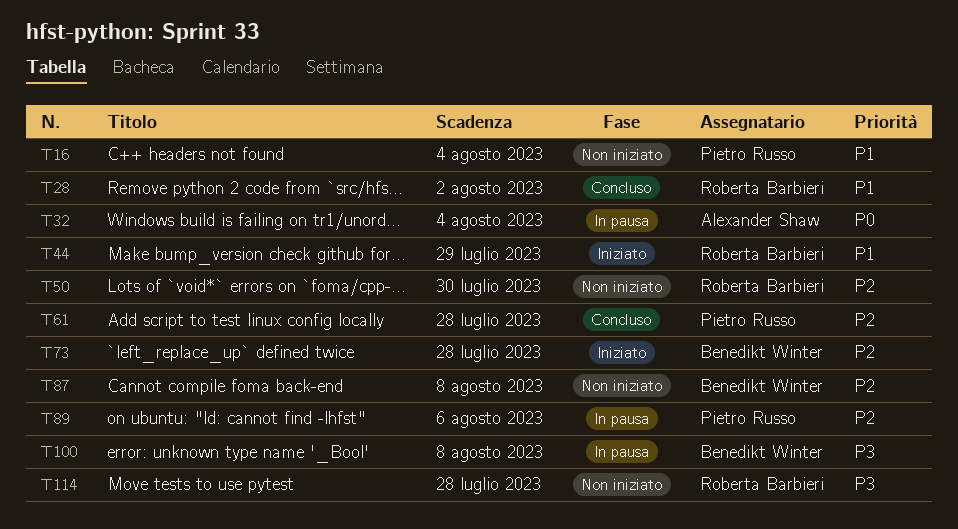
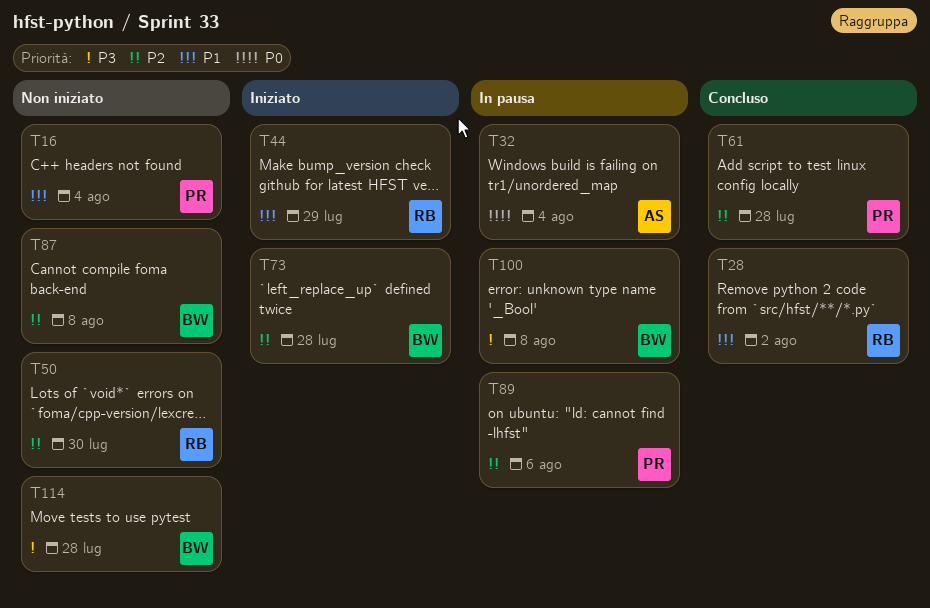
T114, owner: Roberta Barbieri -> Benedikt Winter

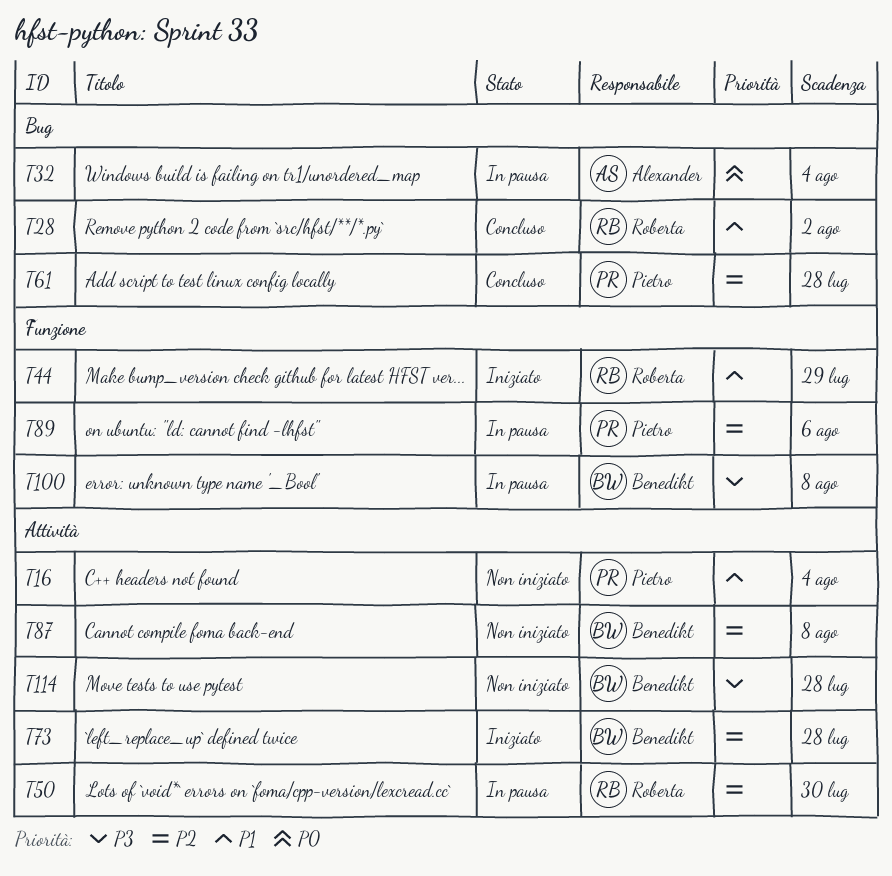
T50, status: Non iniziato -> In pausa

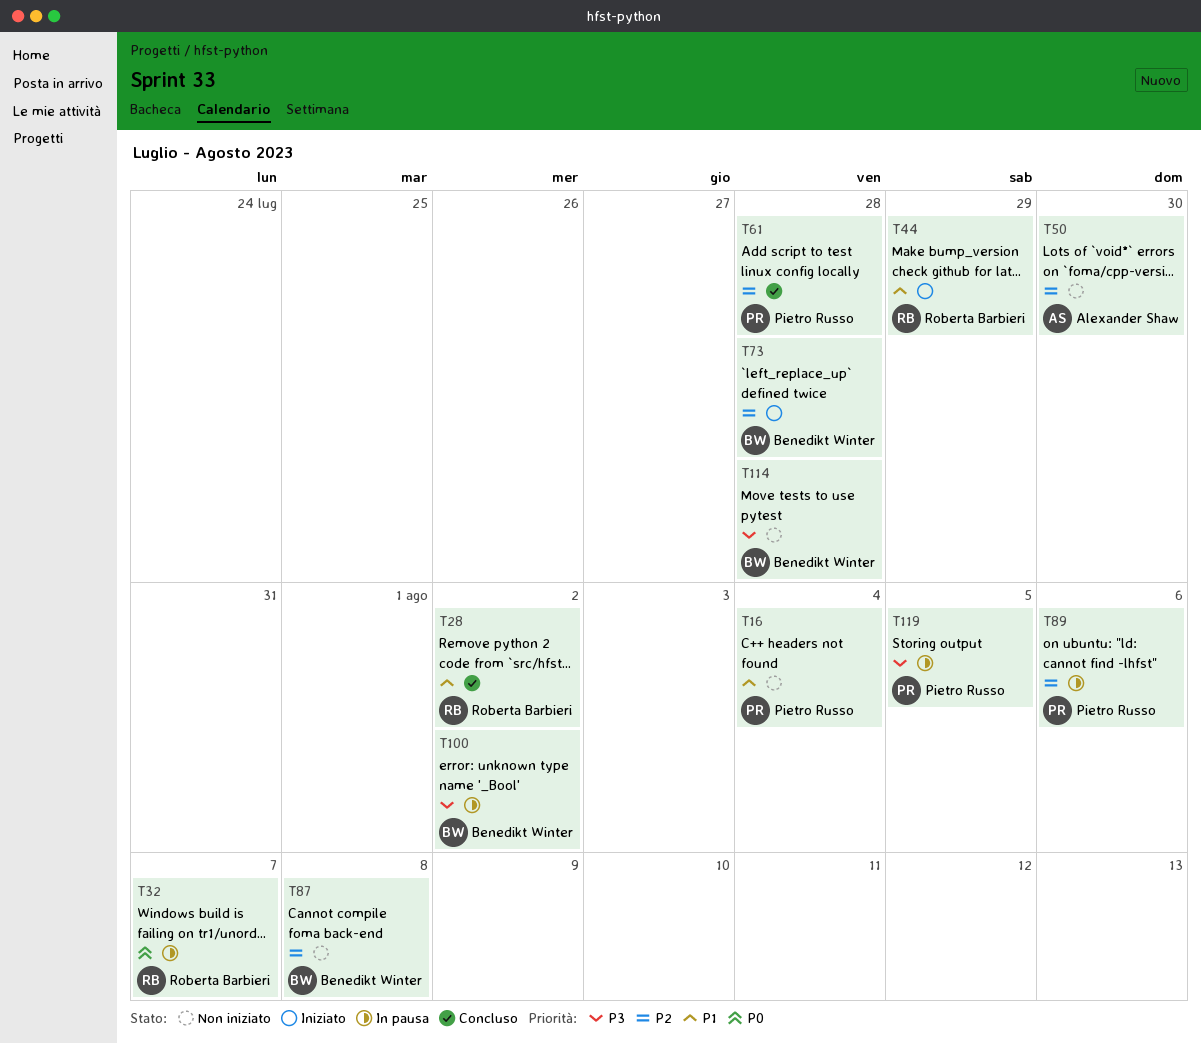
T32, owner: Alexander Shaw -> Roberta Barbieri
T32, due: Aug 4 -> Aug 7
T50, status: In pausa -> Non iniziato
T50, owner: Roberta Barbieri -> Alexander Shaw
T100, due: Aug 8 -> Aug 2
T119: none -> present

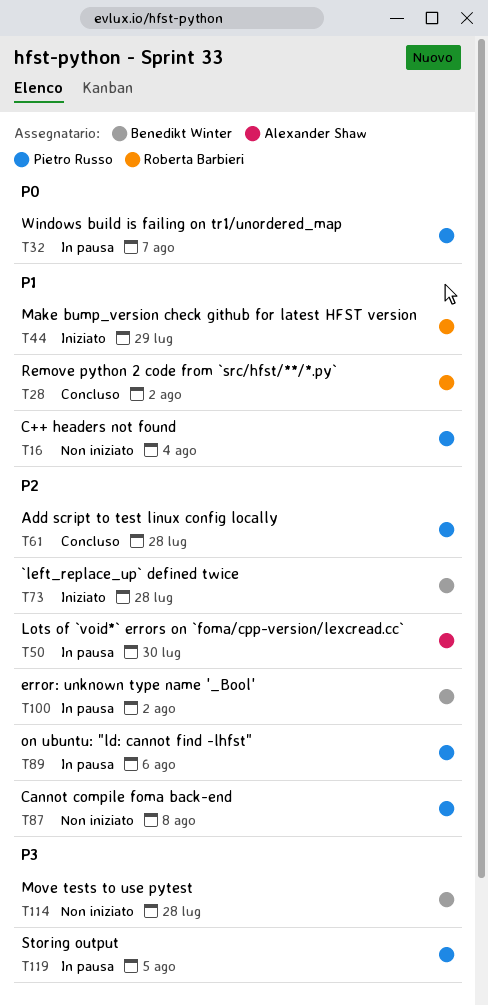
T32, owner: Roberta Barbieri -> Pietro Russo
T50, status: Non iniziato -> In pausa
T87, owner: Benedikt Winter -> Pietro Russo
T100, priority: P3 -> P2

